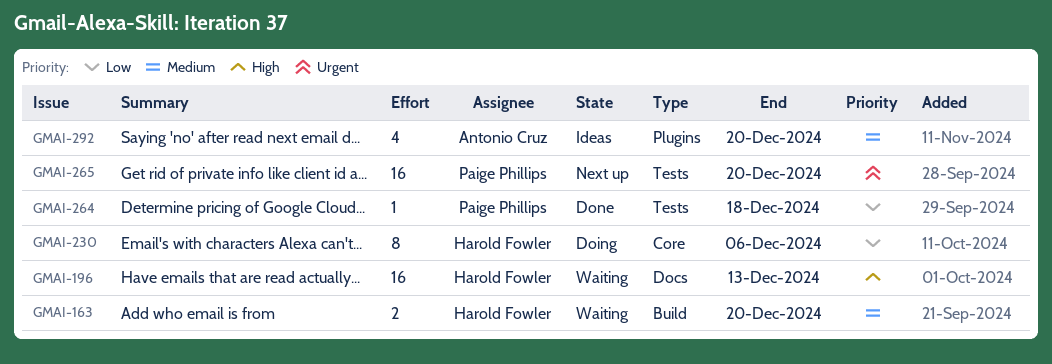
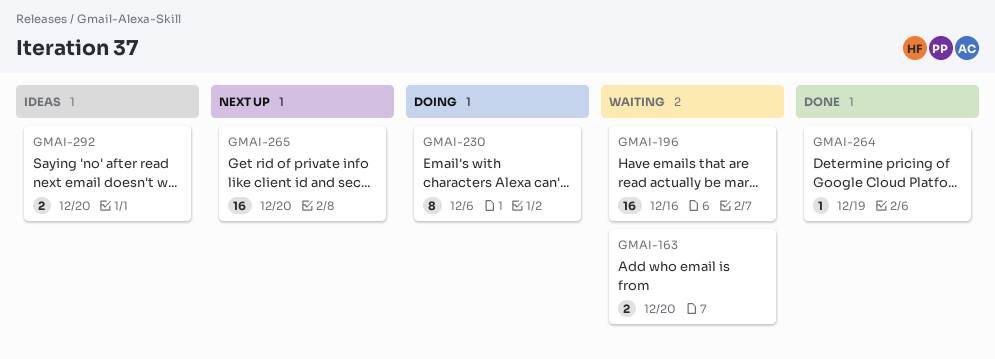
GMAI-196, due: Dec 13 -> Dec 16
GMAI-264, due: Dec 18 -> Dec 19
GMAI-292, estimate: 4 -> 2

